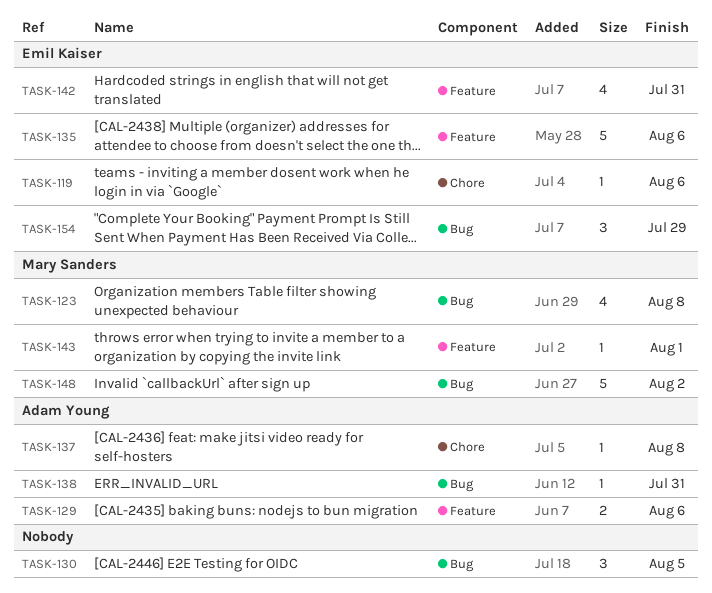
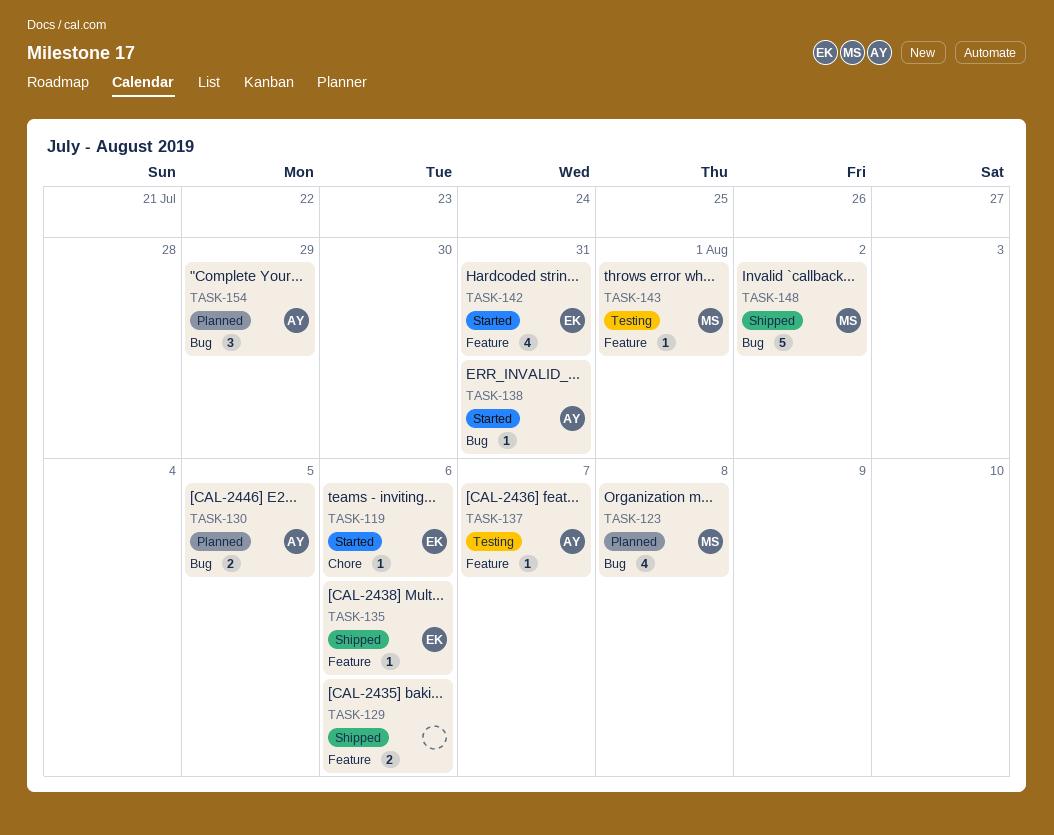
TASK-129, owner: Adam Young -> none
TASK-130, owner: none -> Adam Young
TASK-130, estimate: 3 -> 2
TASK-135, estimate: 5 -> 1
TASK-137, label: Chore -> Feature
TASK-137, due: Aug 8 -> Aug 7
TASK-154, owner: Emil Kaiser -> Adam Young

